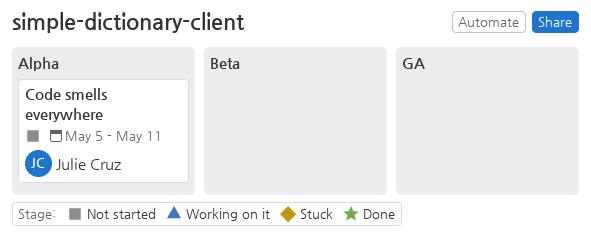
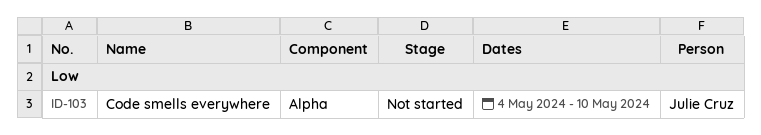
Code smells everywhere, start: May 5 -> May 4
Code smells everywhere, due: May 11 -> May 10

